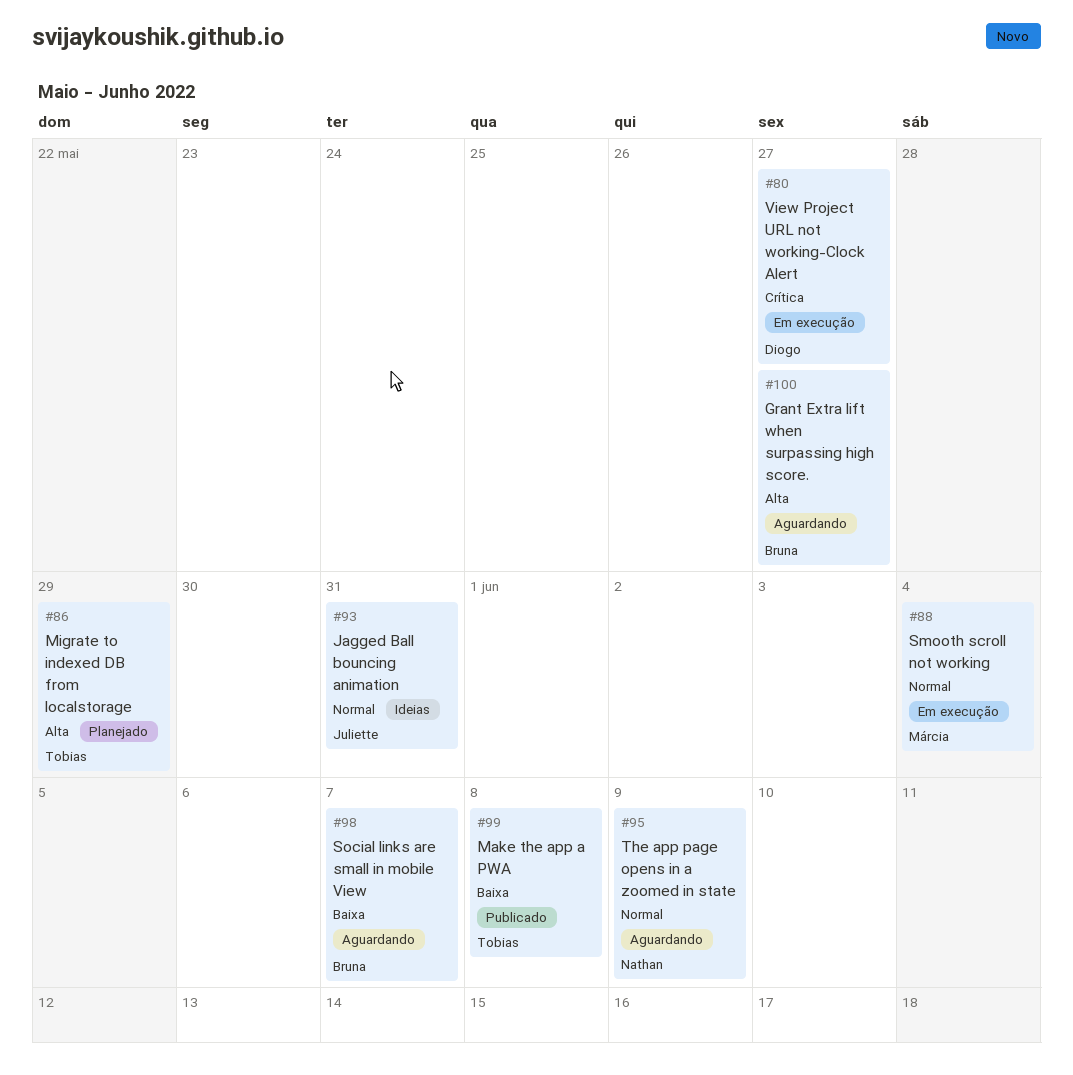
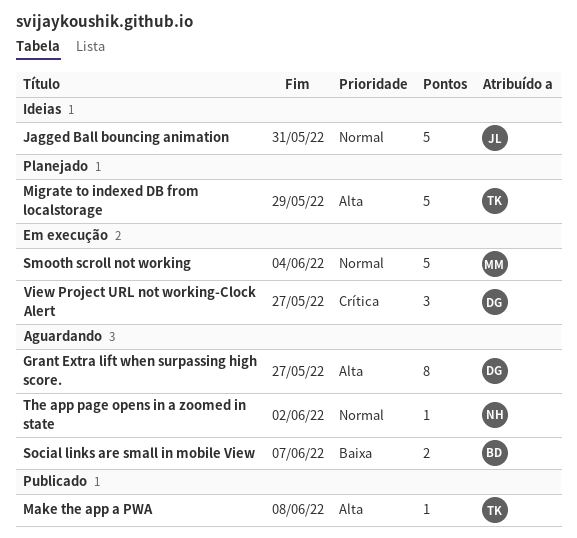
Grant Extra lift when surpassing high score., owner: Bruna -> Diogo
Make the app a PWA, priority: Baixa -> Alta
The app page opens in a zoomed in state, due: Jun 9 -> Jun 2

